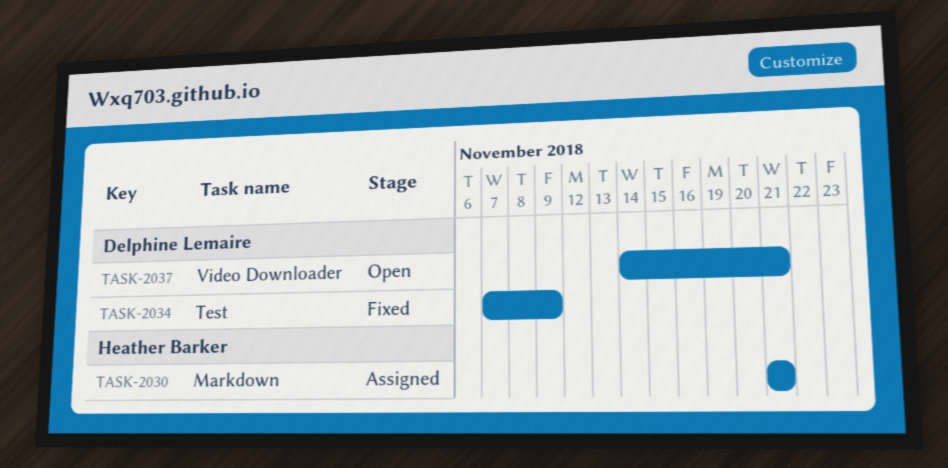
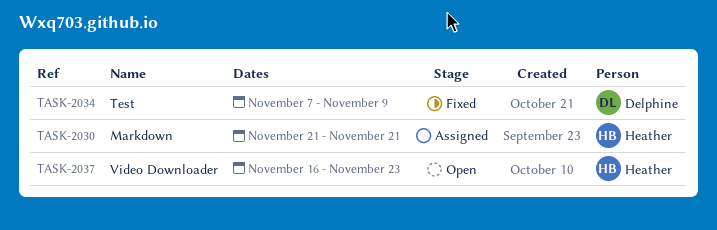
TASK-2037, owner: Delphine Lemaire -> Heather Barker
TASK-2037, start: Nov 14 -> Nov 16
TASK-2037, due: Nov 21 -> Nov 23

